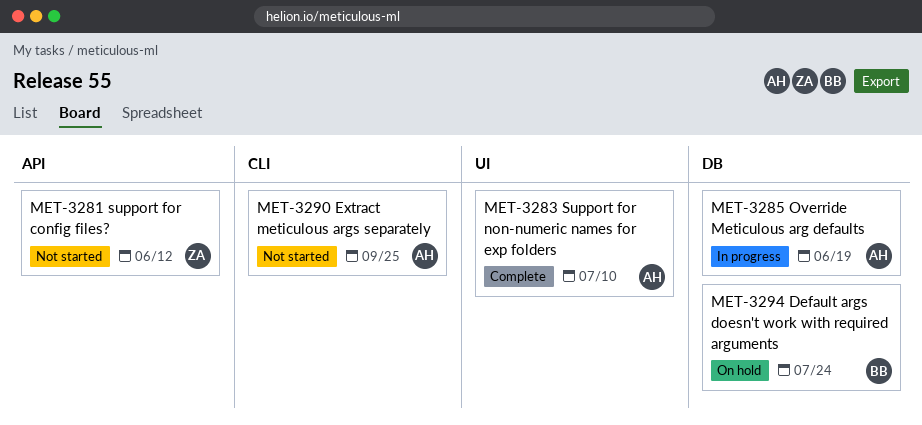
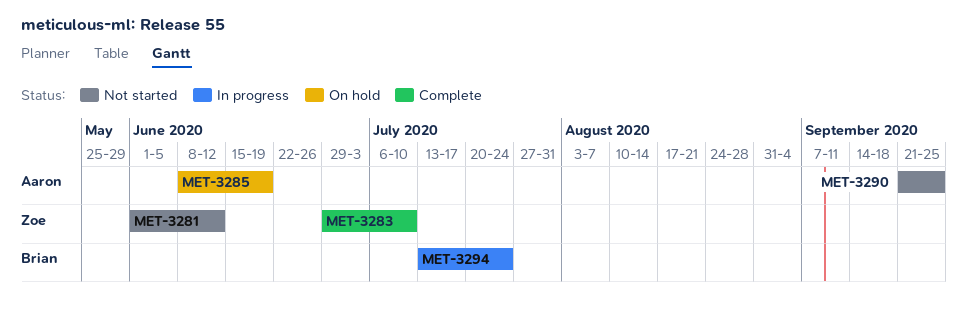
MET-3283, owner: Aaron -> Zoe
MET-3285, status: In progress -> On hold
MET-3294, status: On hold -> In progress

